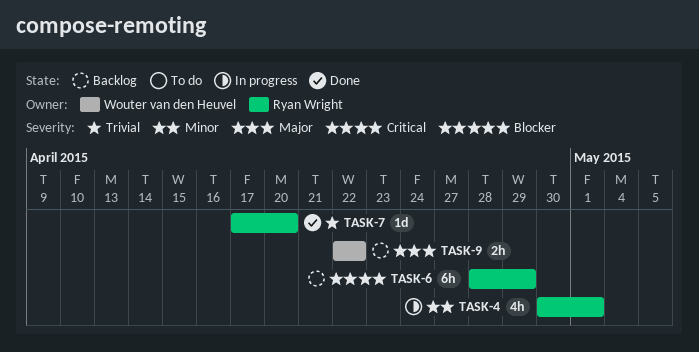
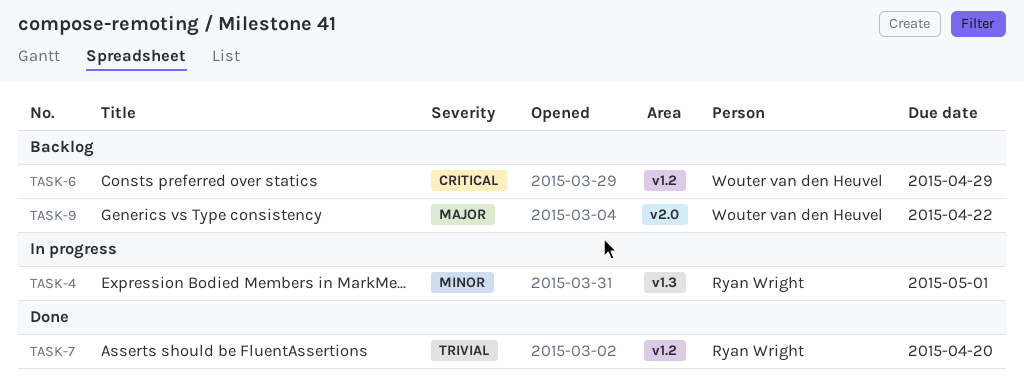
TASK-6, owner: Ryan Wright -> Wouter van den Heuvel

